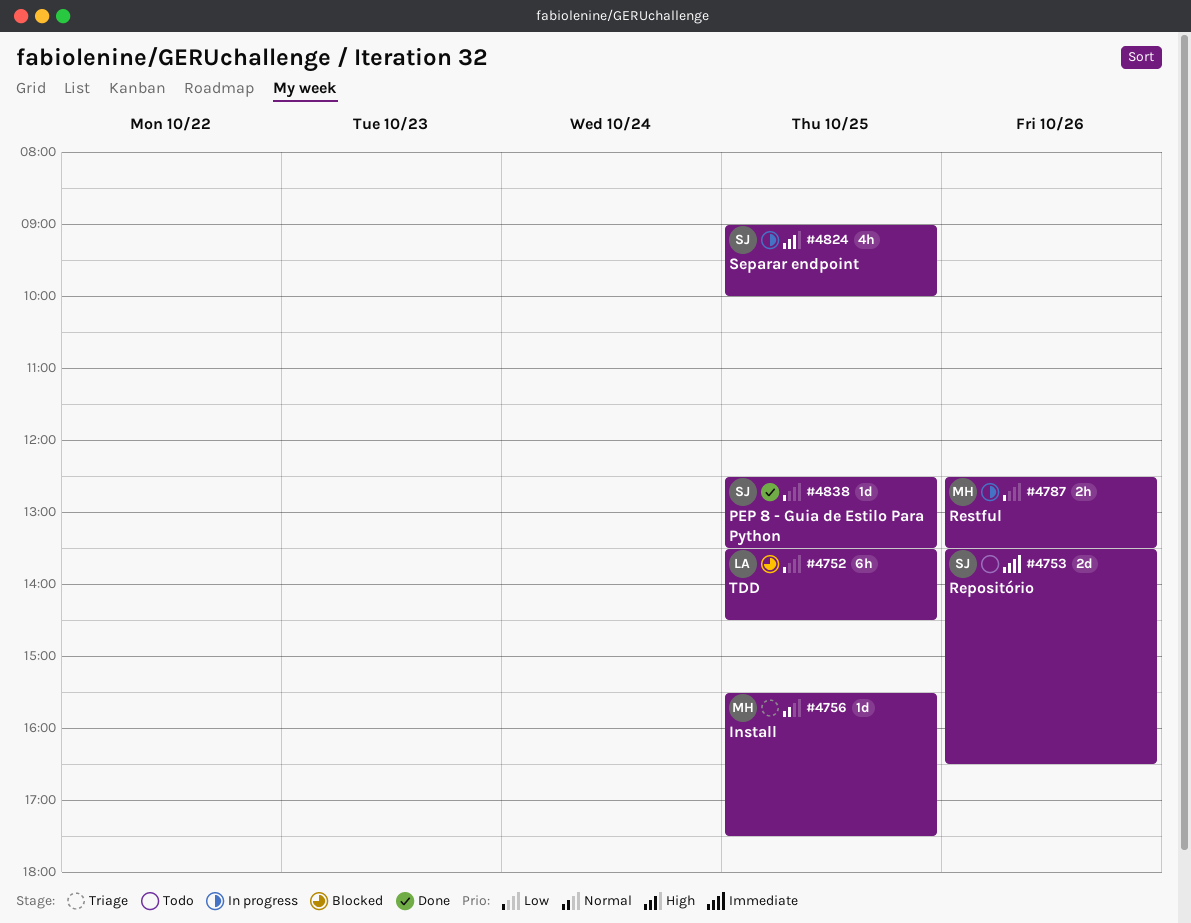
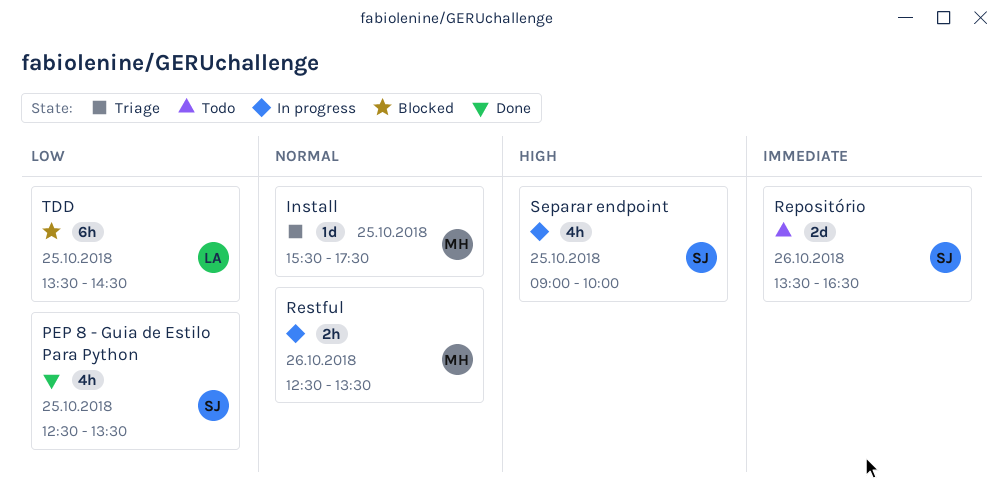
PEP 8 - Guia de Estilo Para Python, estimate: 1d -> 4h
Restful, priority: Low -> Normal

